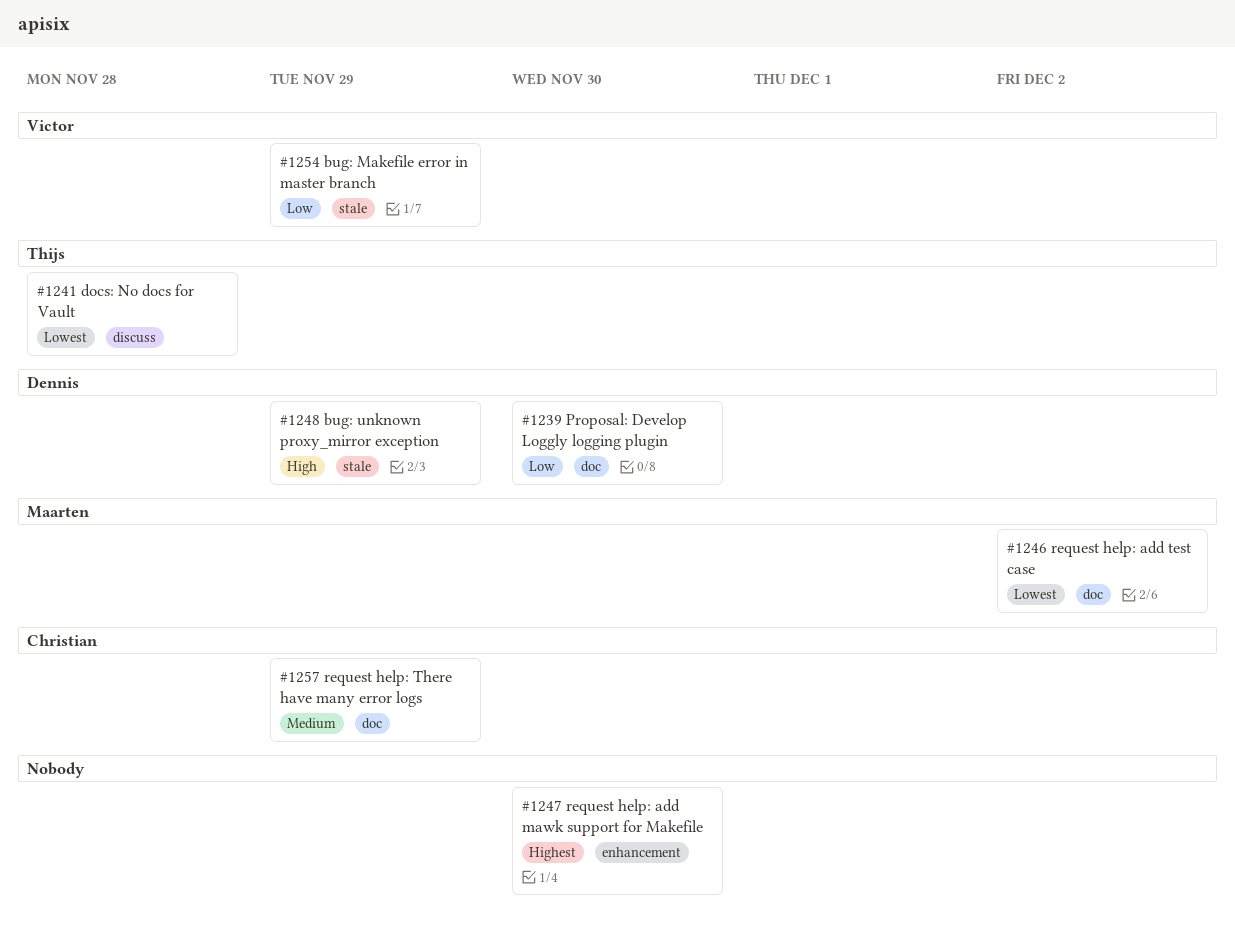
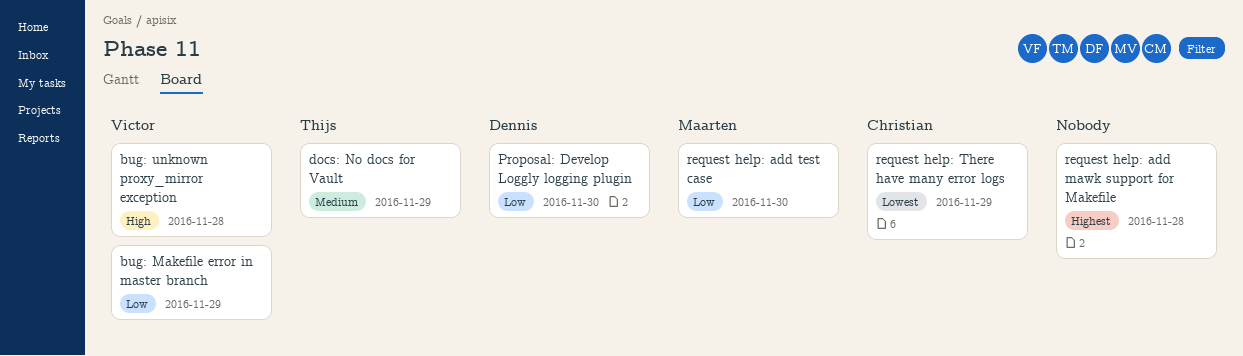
bug: unknown proxy_mirror exception, owner: Dennis -> Victor
bug: unknown proxy_mirror exception, due: Nov 29 -> Nov 28
docs: No docs for Vault, priority: Lowest -> Medium
docs: No docs for Vault, due: Nov 28 -> Nov 29
request help: add mawk support for Makefile, due: Nov 30 -> Nov 28
request help: add test case, priority: Lowest -> Low
request help: add test case, due: Dec 2 -> Nov 30
request help: There have many error logs, priority: Medium -> Lowest

